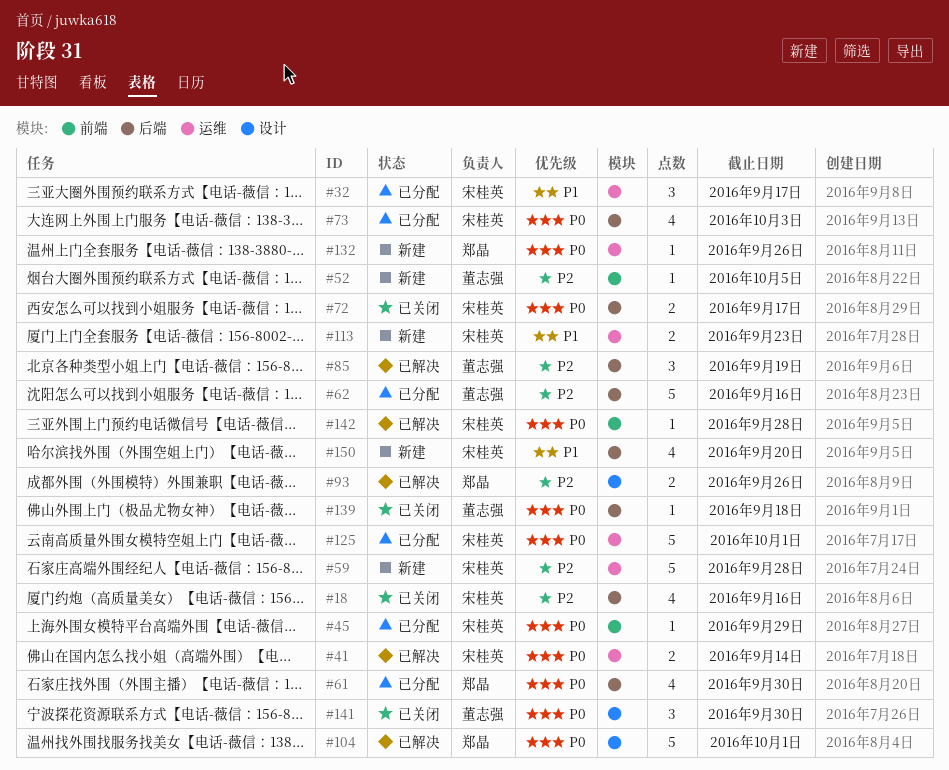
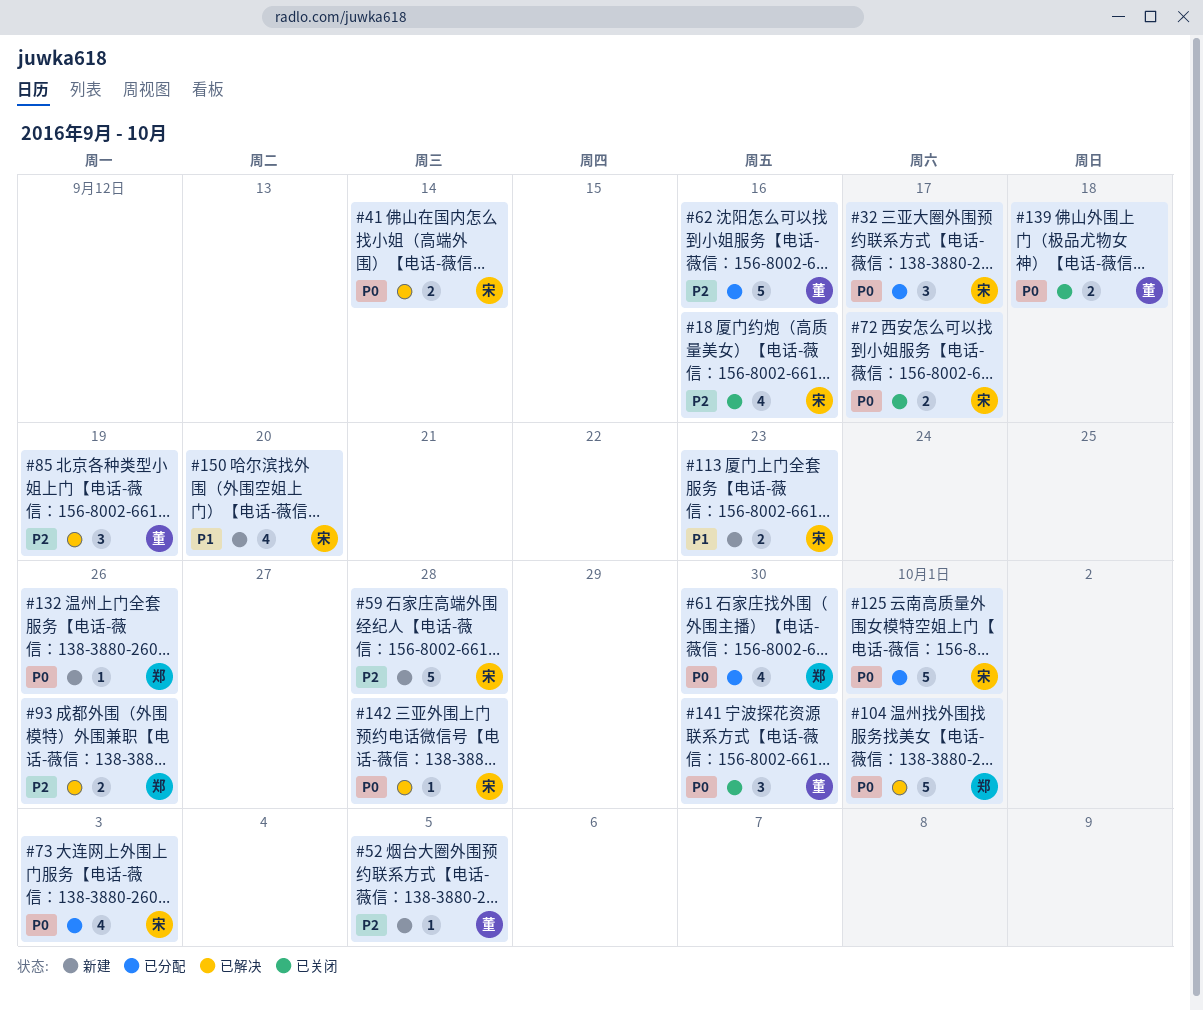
#32, priority: P1 -> P0
#45: present -> none
#139, estimate: 1 -> 2

